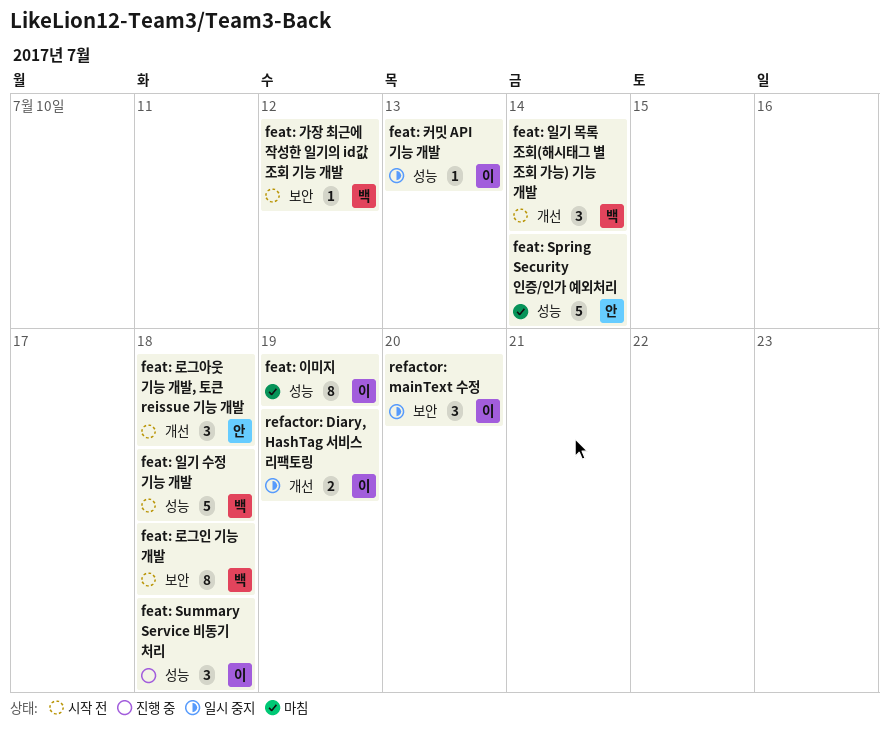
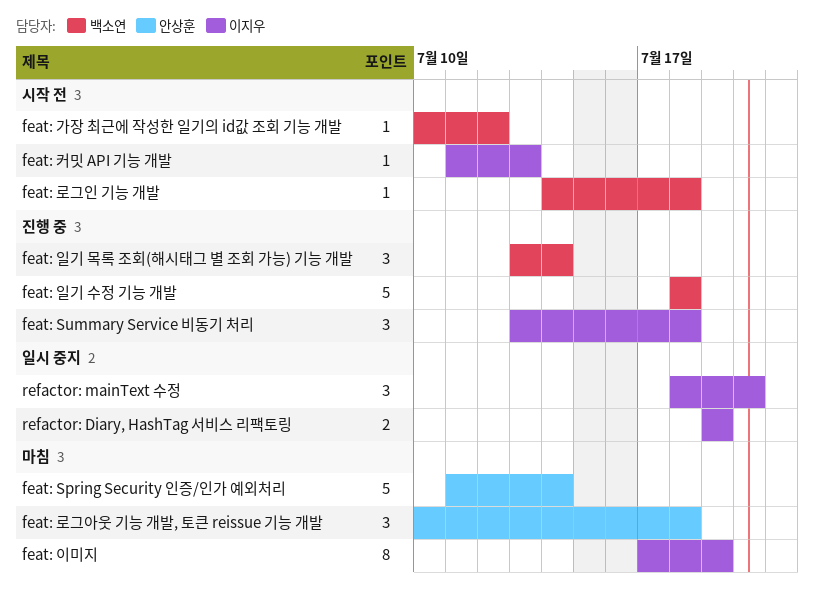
feat: 로그아웃 기능 개발, 토큰 reissue 기능 개발, status: 시작 전 -> 마침
feat: 로그인 기능 개발, estimate: 8 -> 1
feat: 일기 목록 조회(해시태그 별 조회 가능) 기능 개발, status: 시작 전 -> 진행 중
feat: 일기 수정 기능 개발, status: 시작 전 -> 진행 중
feat: 커밋 API 기능 개발, status: 일시 중지 -> 시작 전

